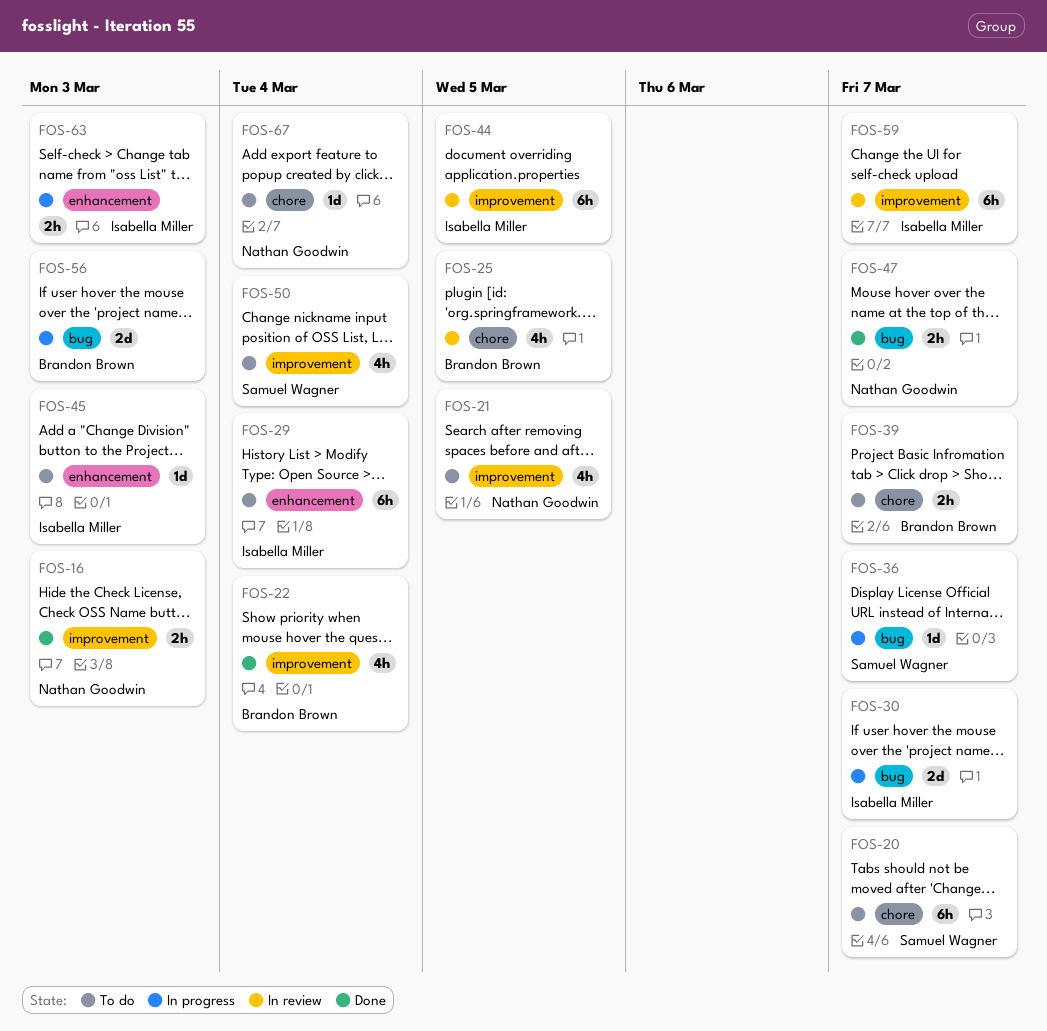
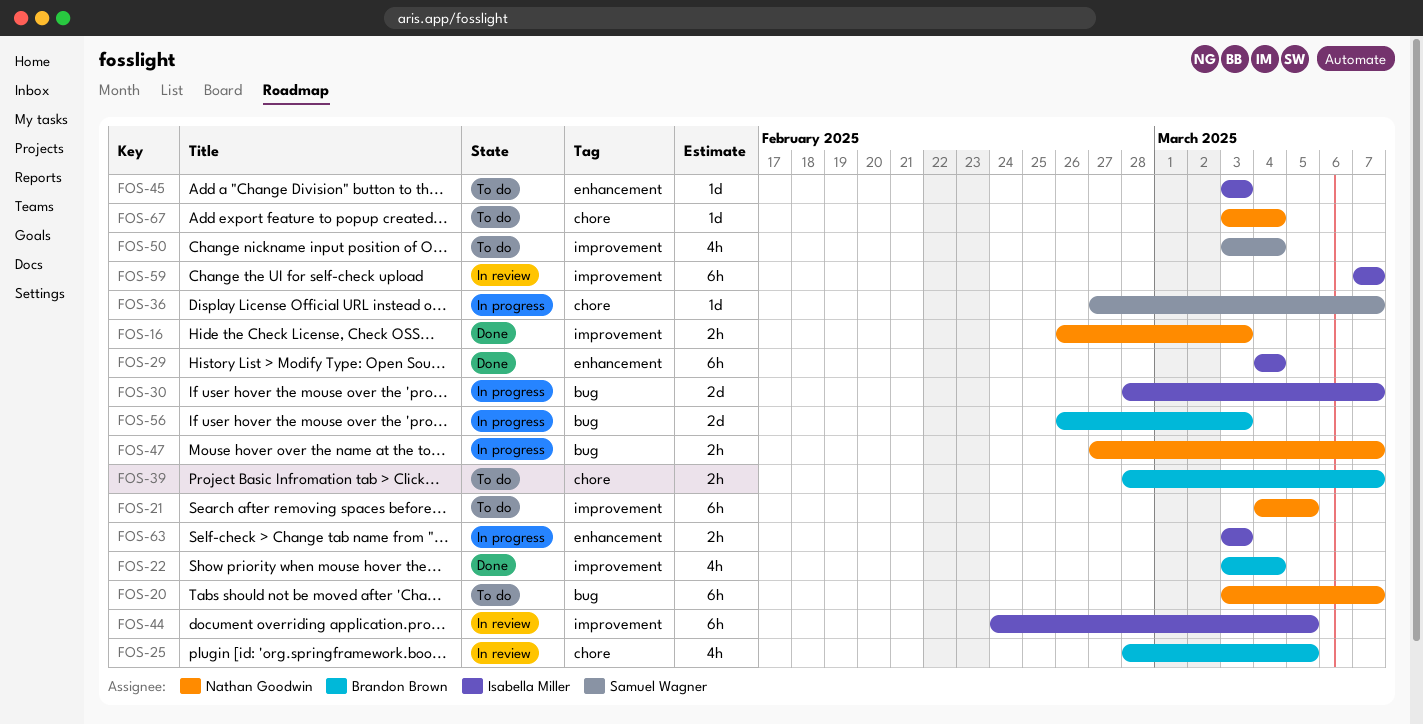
FOS-20, owner: Samuel Wagner -> Nathan Goodwin
FOS-20, label: chore -> bug
FOS-21, estimate: 4h -> 6h
FOS-29, status: To do -> Done
FOS-36, label: bug -> chore
FOS-47, status: Done -> In progress

